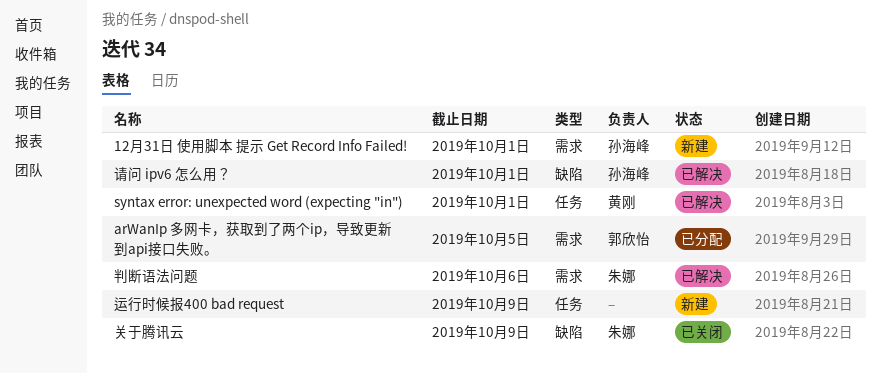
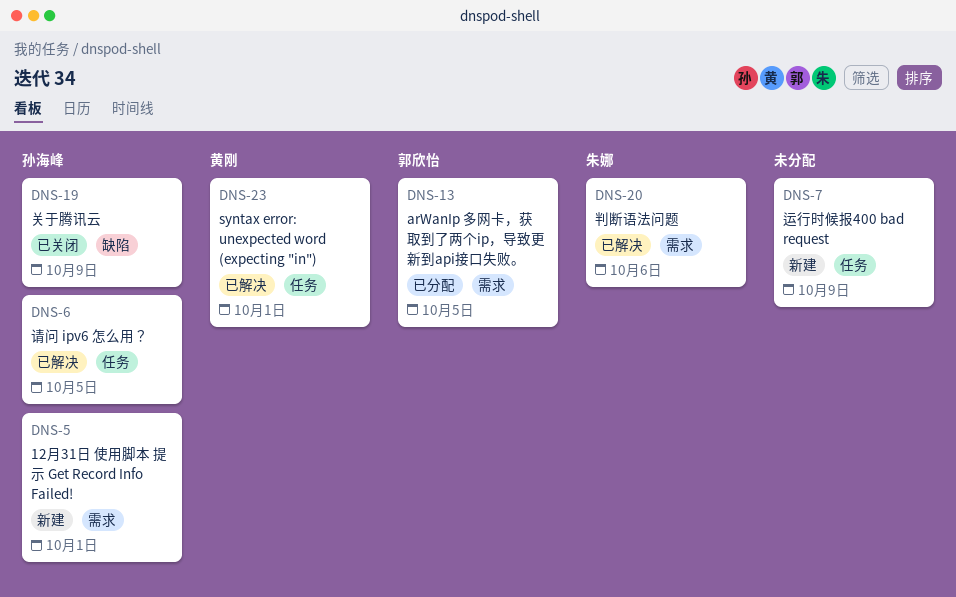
关于腾讯云, owner: 朱娜 -> 孙海峰
请问 ipv6 怎么用？, label: 缺陷 -> 任务
请问 ipv6 怎么用？, due: Oct 1 -> Oct 5

